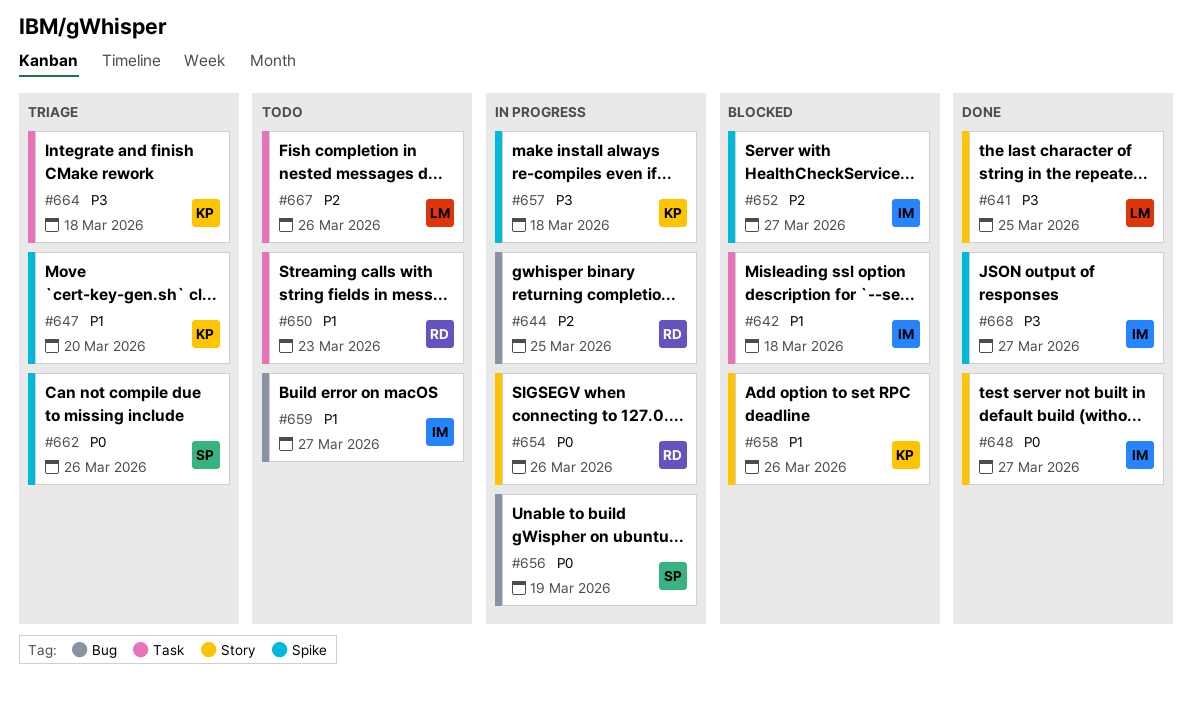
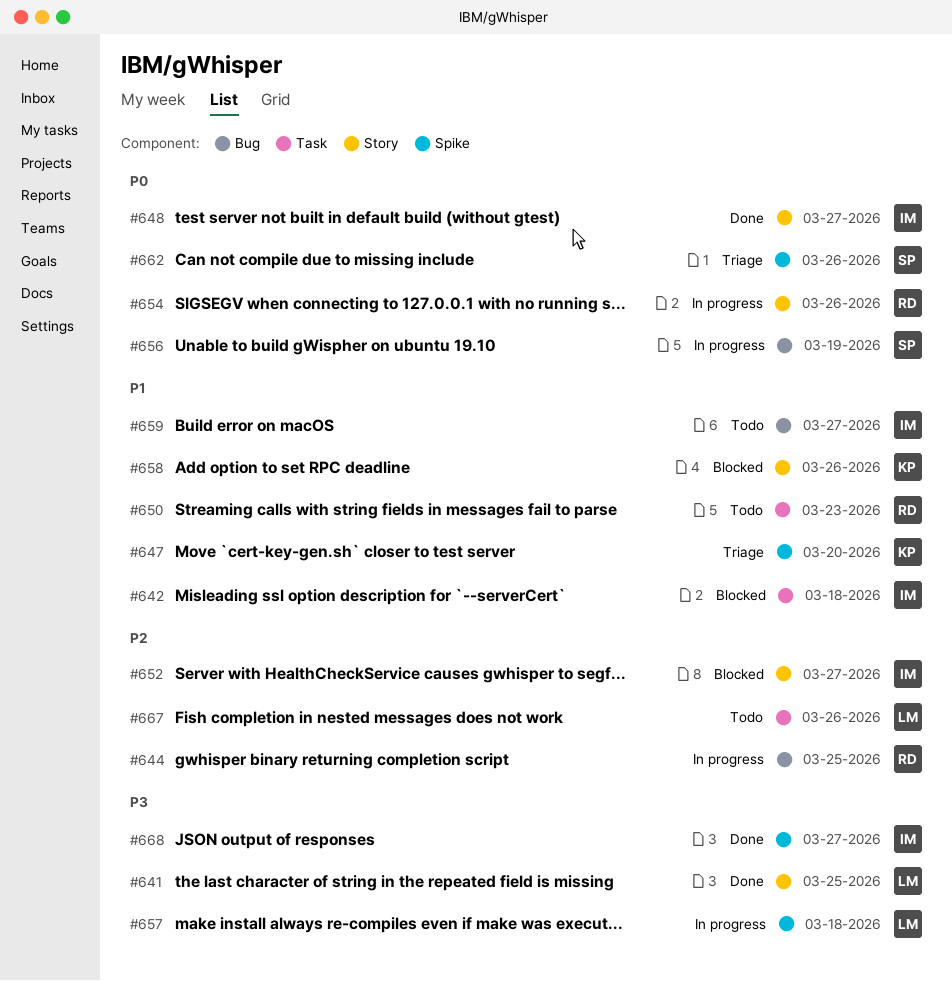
#652, label: Spike -> Story
#657, owner: KP -> LM
#664: present -> none

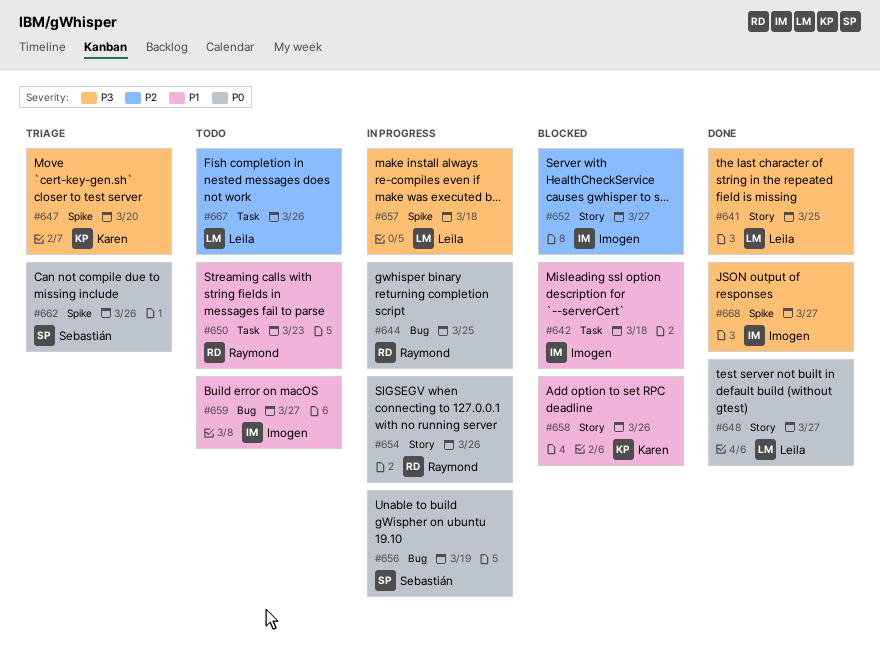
#644, priority: P2 -> P0
#647, priority: P1 -> P3
#648, owner: Imogen -> Leila

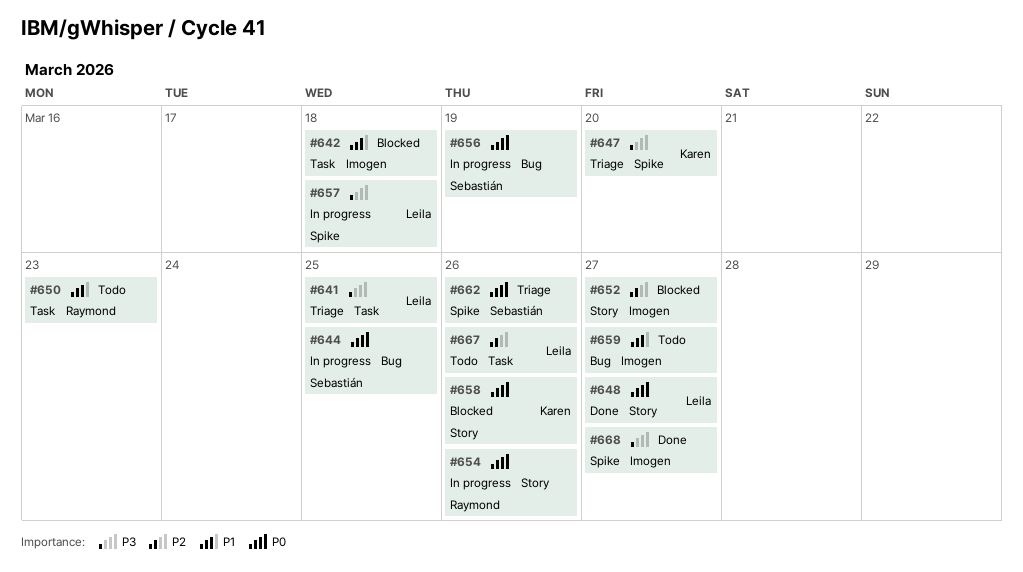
#641, status: Done -> Triage
#641, label: Story -> Task
#644, owner: Raymond -> Sebastián
#658, priority: P1 -> P0

